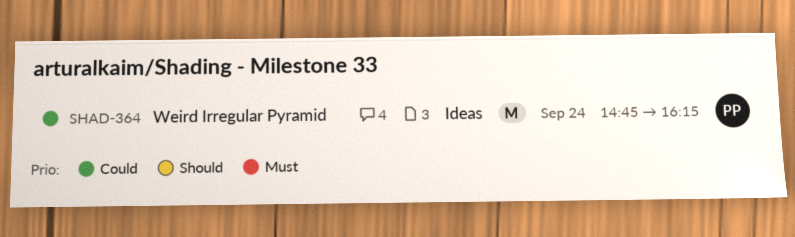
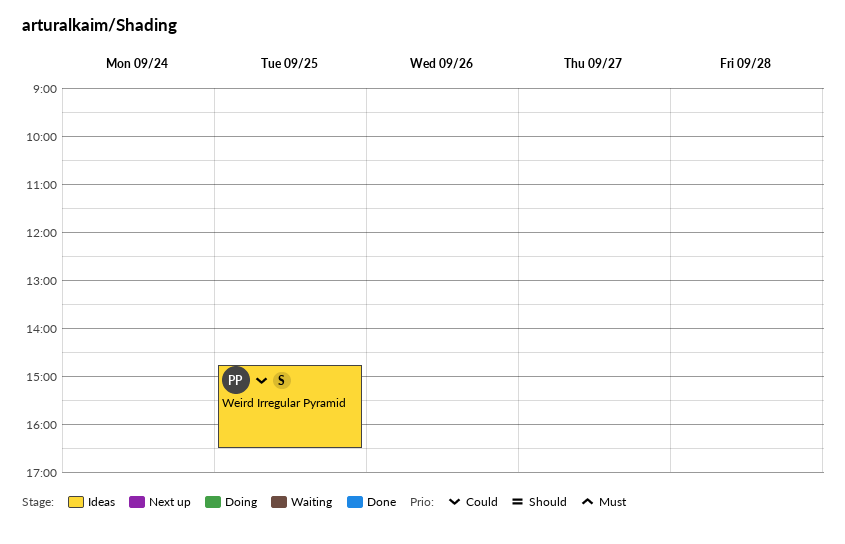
Weird Irregular Pyramid, estimate: M -> S
Weird Irregular Pyramid, day: Sep 24 -> Sep 25
Weird Irregular Pyramid, ends: 16:15 -> 16:30

